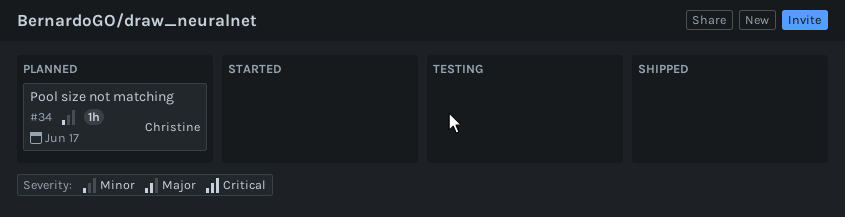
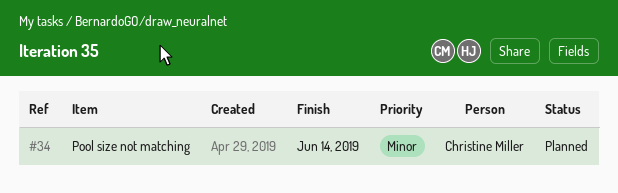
#34, due: Jun 17 -> Jun 14

